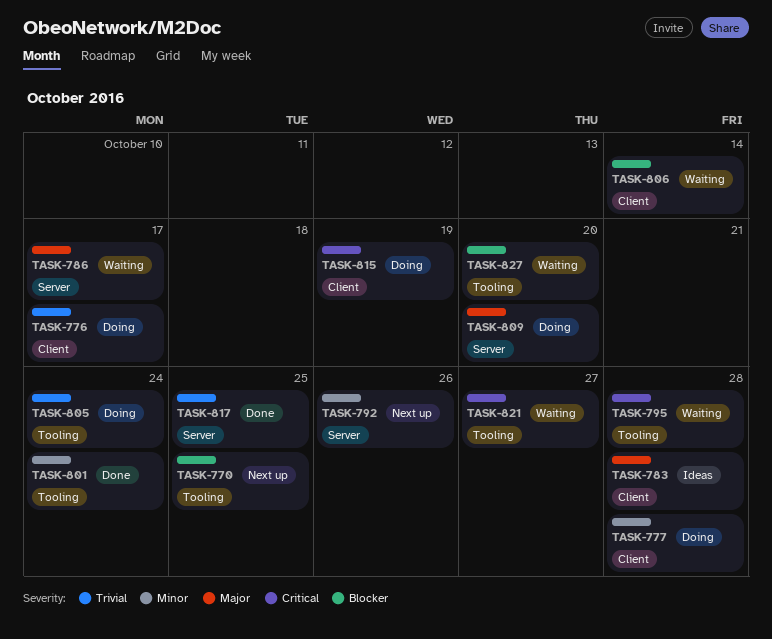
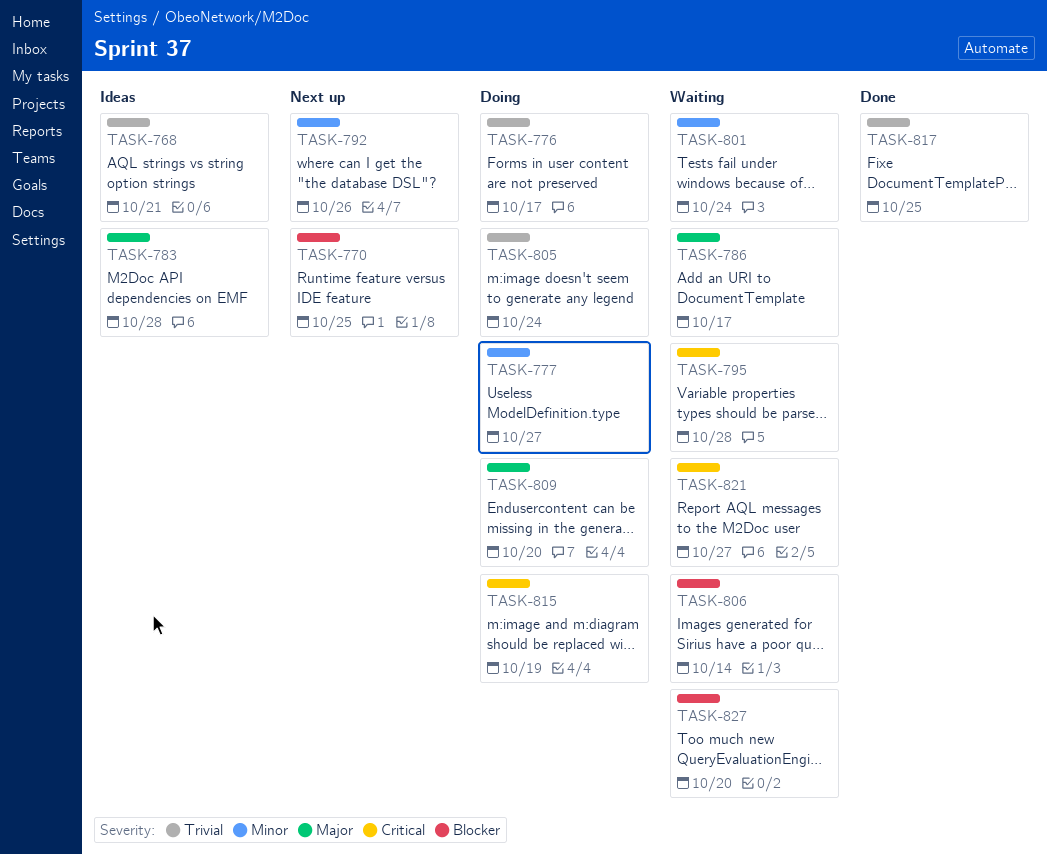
TASK-768: none -> present
TASK-777, due: Oct 28 -> Oct 27
TASK-801, status: Done -> Waiting

